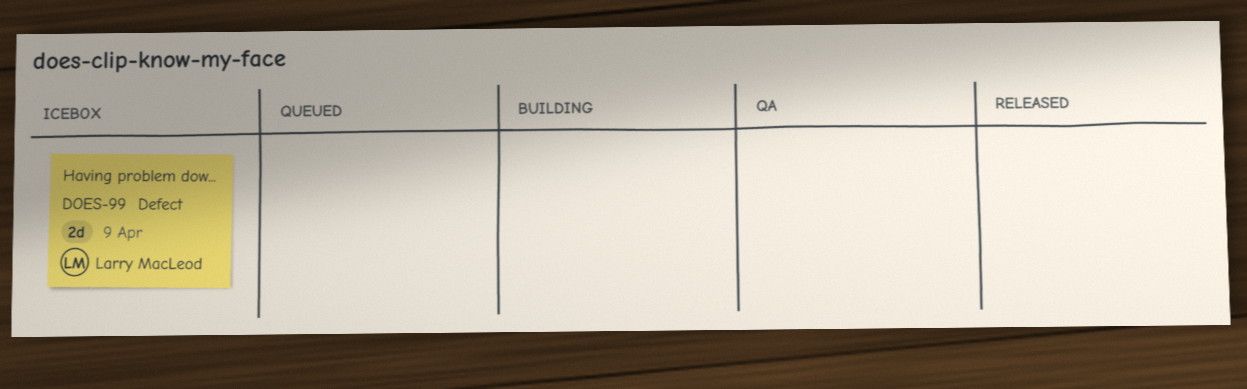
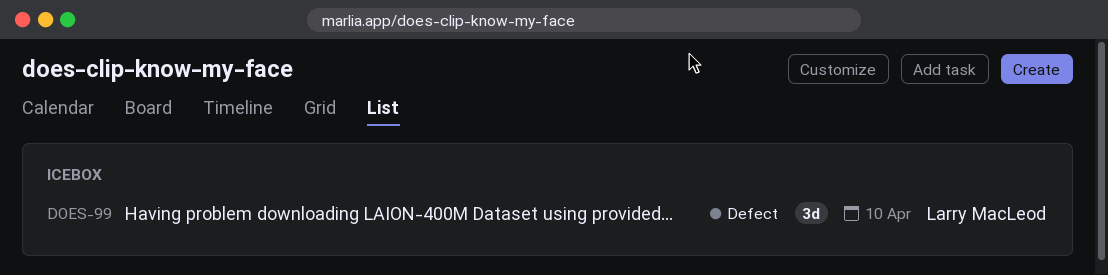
DOES-99, estimate: 2d -> 3d
DOES-99, due: Apr 9 -> Apr 10

